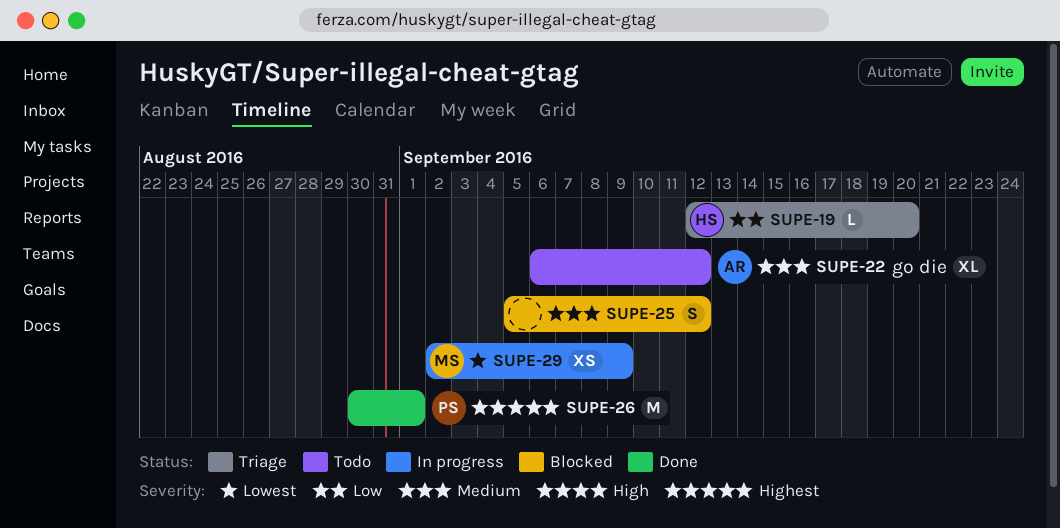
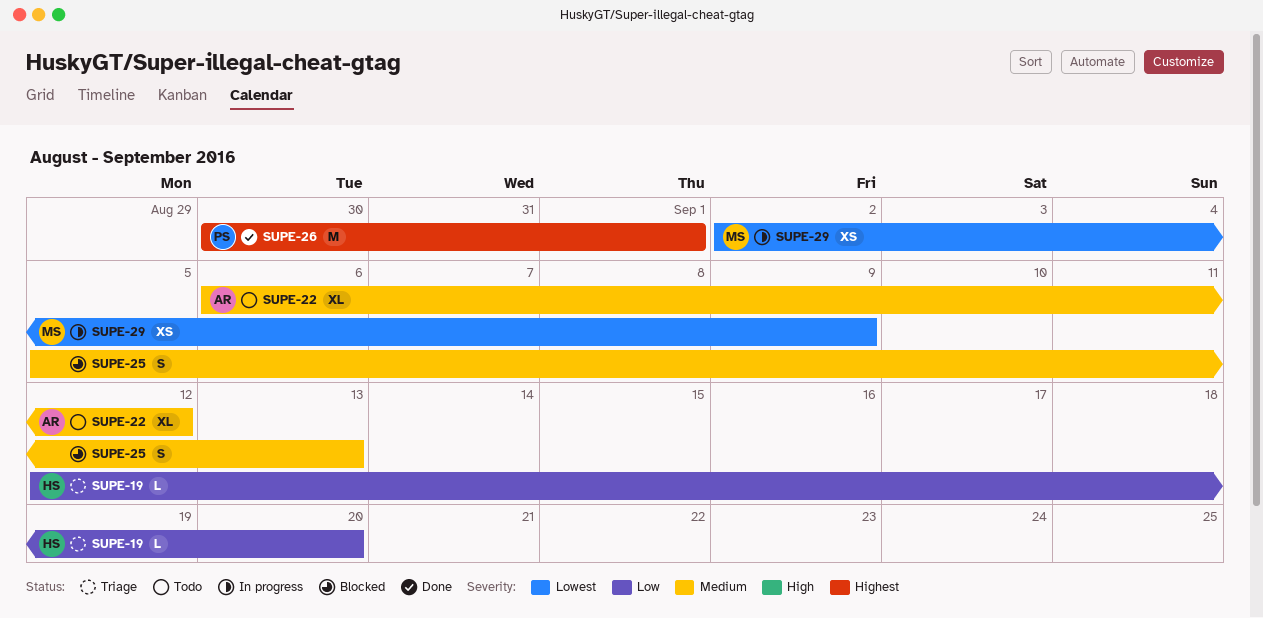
SUPE-25, due: Sep 12 -> Sep 13

